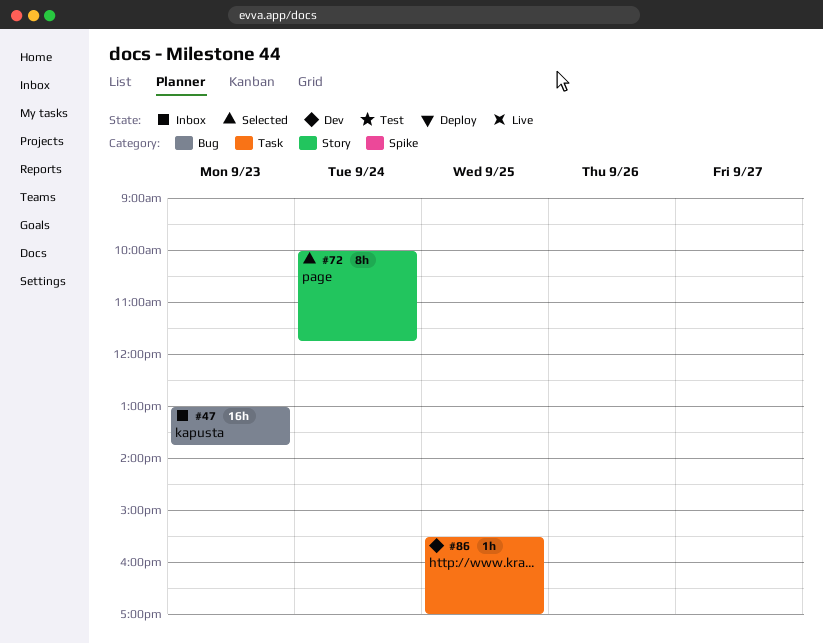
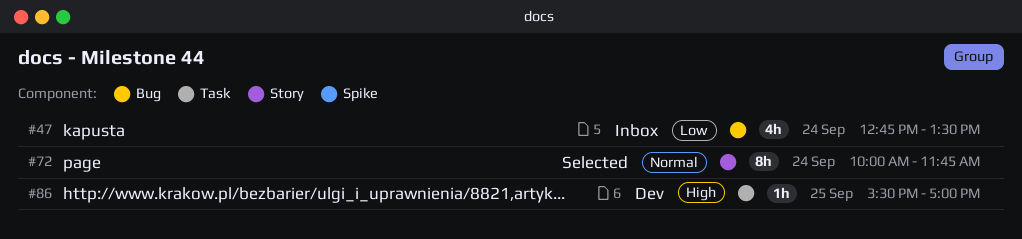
#47, estimate: 16h -> 4h
#47, day: Sep 23 -> Sep 24
#47, begins: 13:00 -> 12:45
#47, ends: 13:45 -> 13:30

